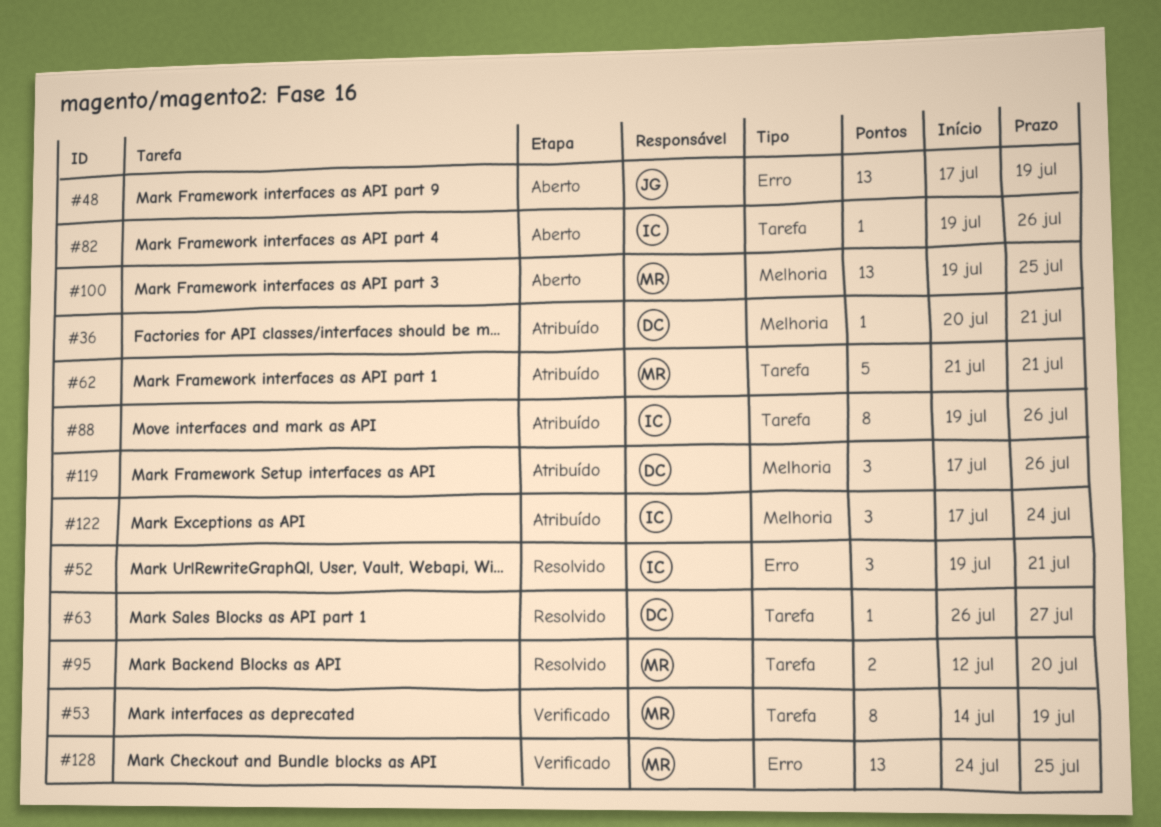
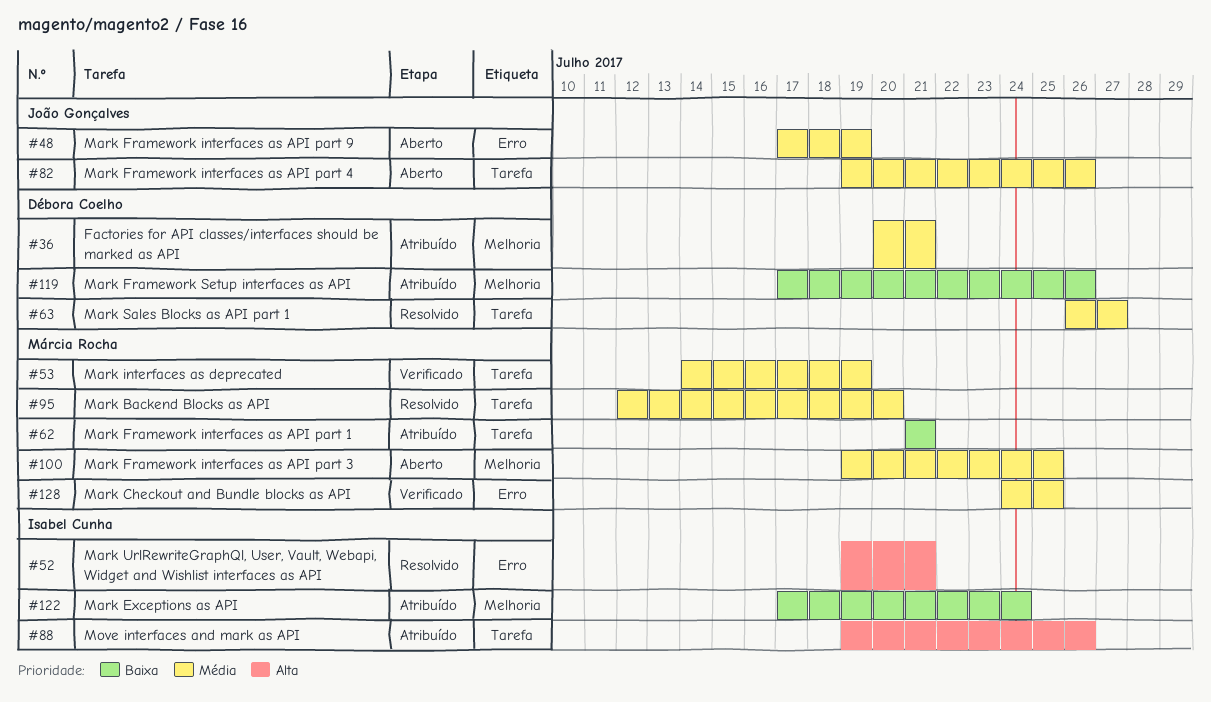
#82, owner: Isabel Cunha -> João Gonçalves

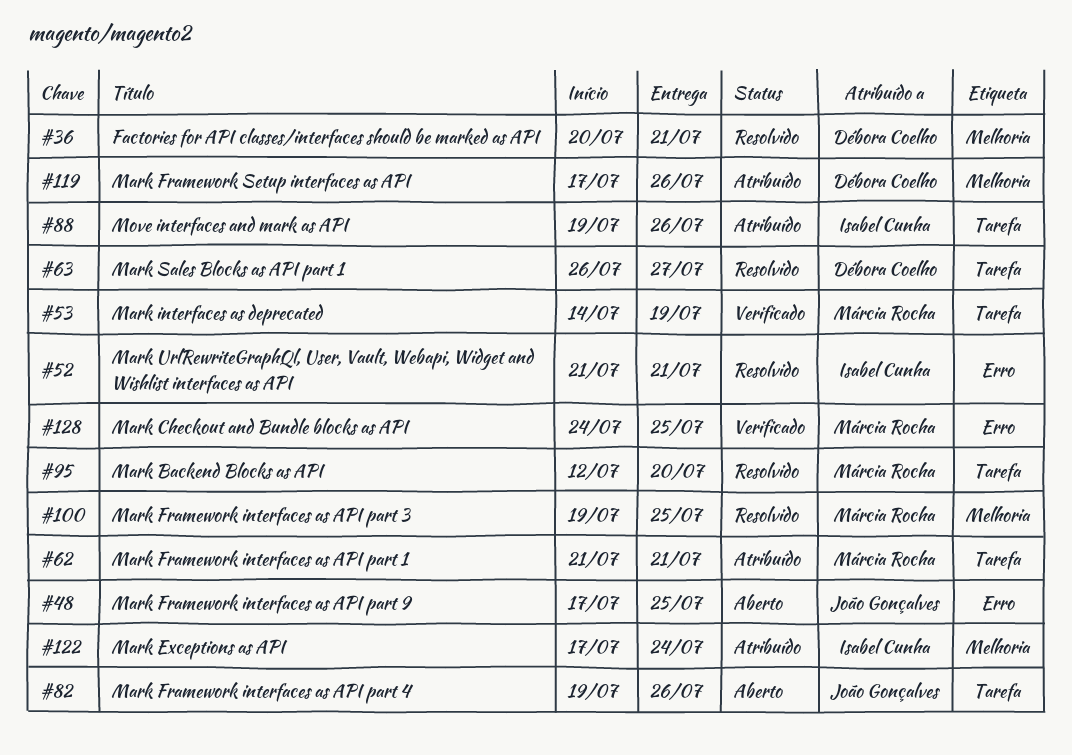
#36, status: Atribuído -> Resolvido
#48, due: Jul 19 -> Jul 25
#52, start: Jul 19 -> Jul 21
#100, status: Aberto -> Resolvido

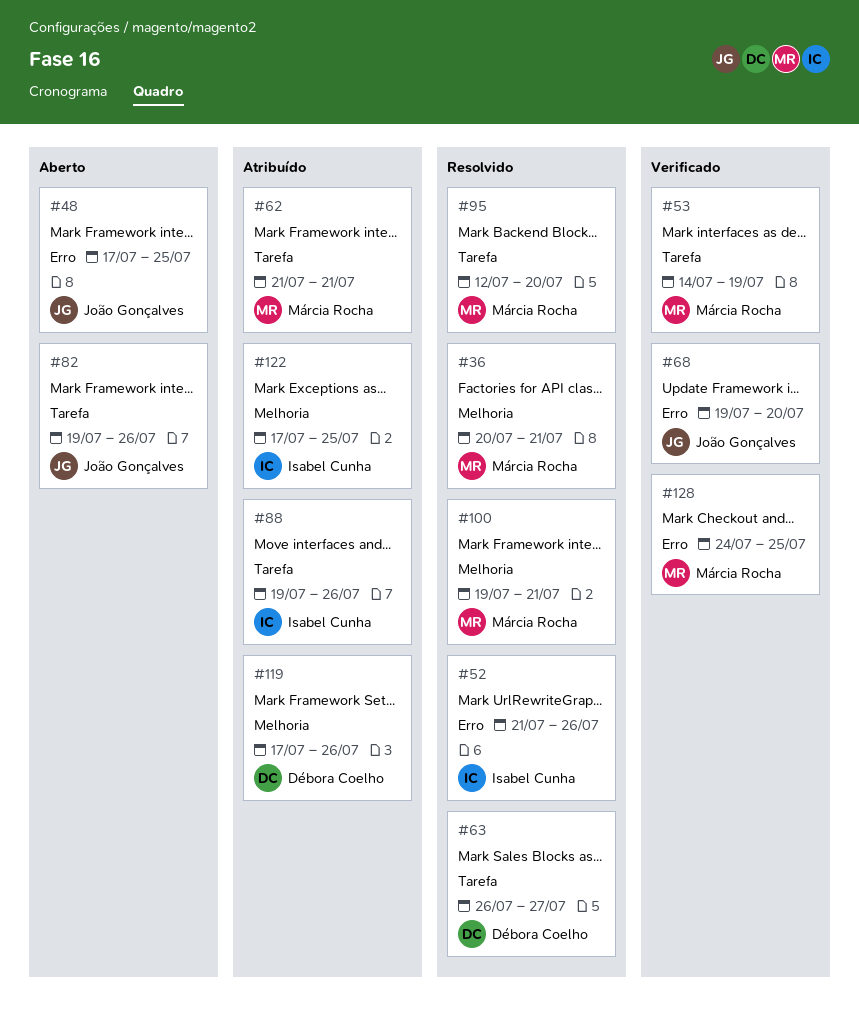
#36, owner: Débora Coelho -> Márcia Rocha
#52, due: Jul 21 -> Jul 26
#68: none -> present
#100, due: Jul 25 -> Jul 21
#122, due: Jul 24 -> Jul 25

